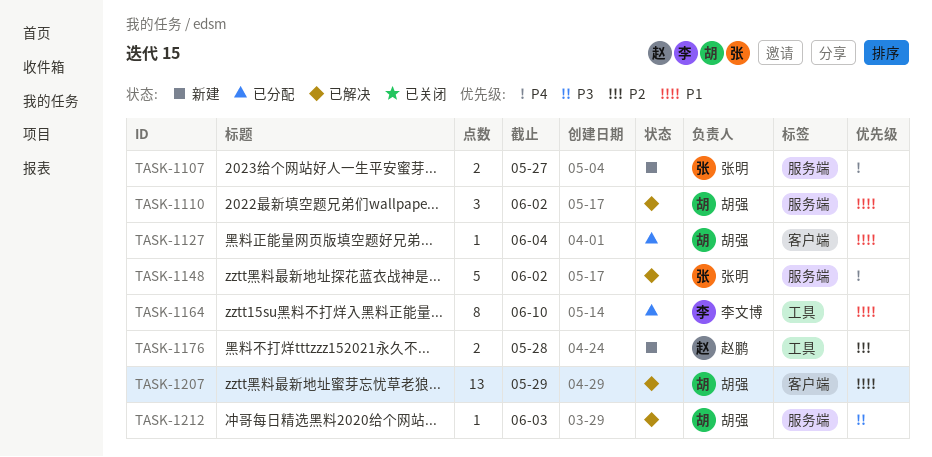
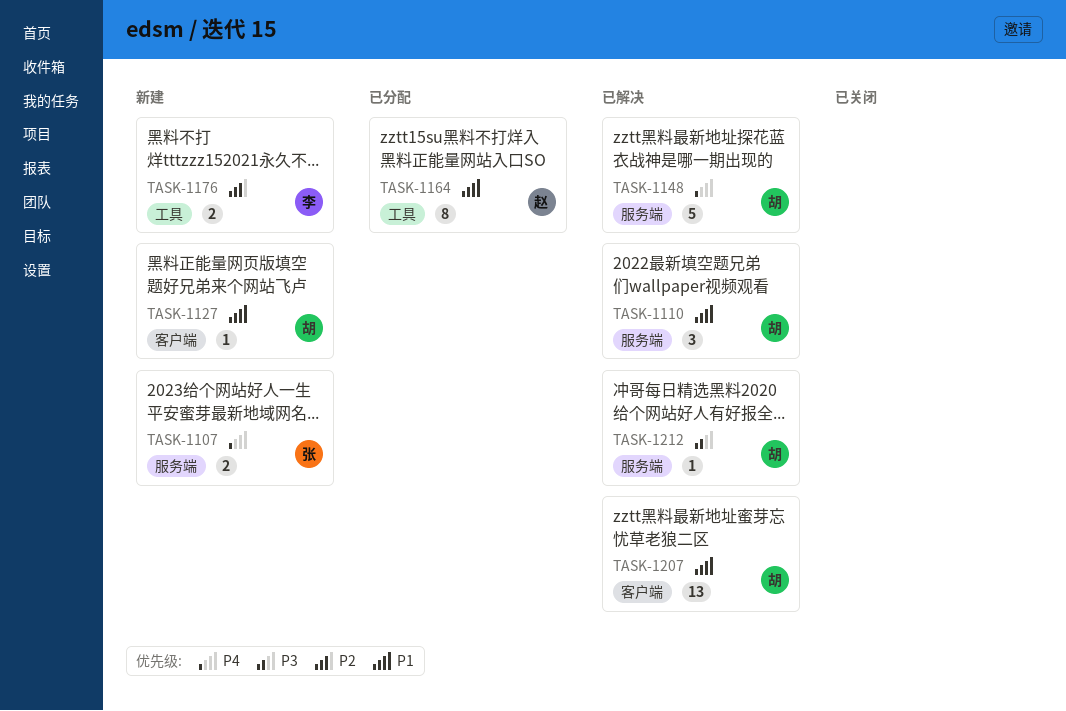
TASK-1127, status: 已分配 -> 新建
TASK-1148, owner: 张明 -> 胡强
TASK-1164, owner: 李文博 -> 赵鹏
TASK-1176, owner: 赵鹏 -> 李文博

